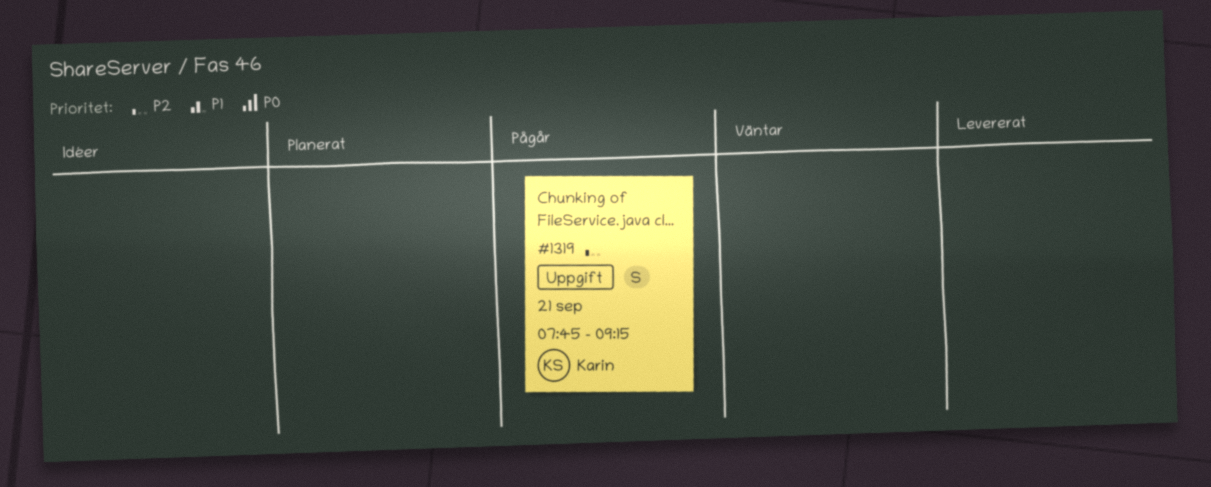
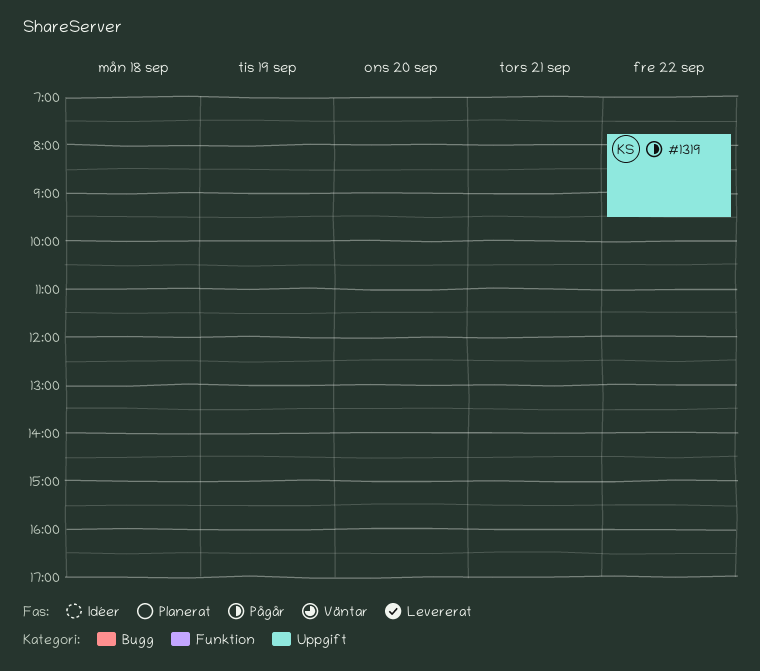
#1319, day: Sep 21 -> Sep 22
#1319, ends: 09:15 -> 09:30

